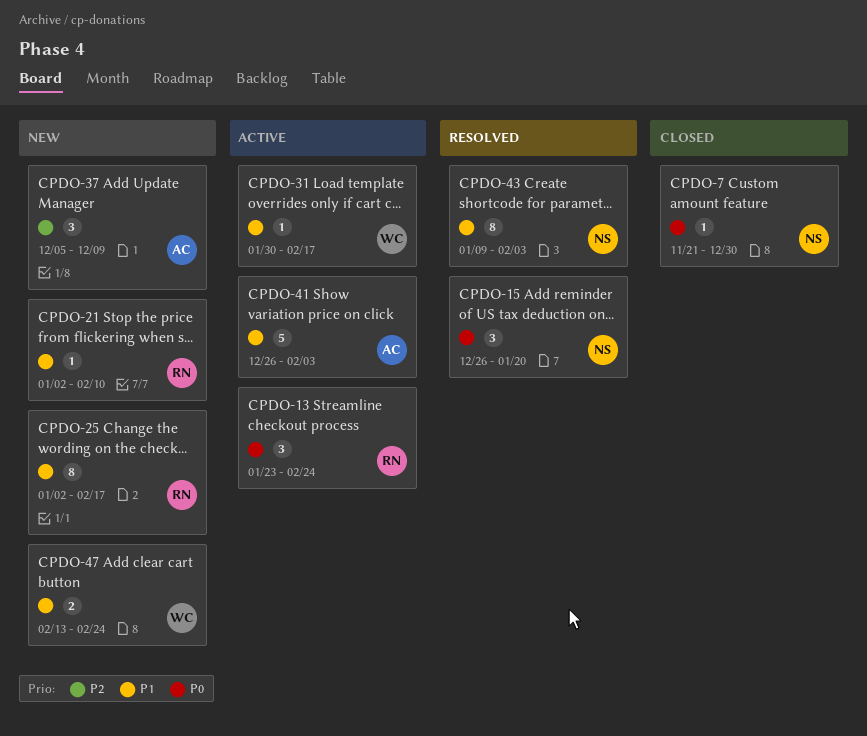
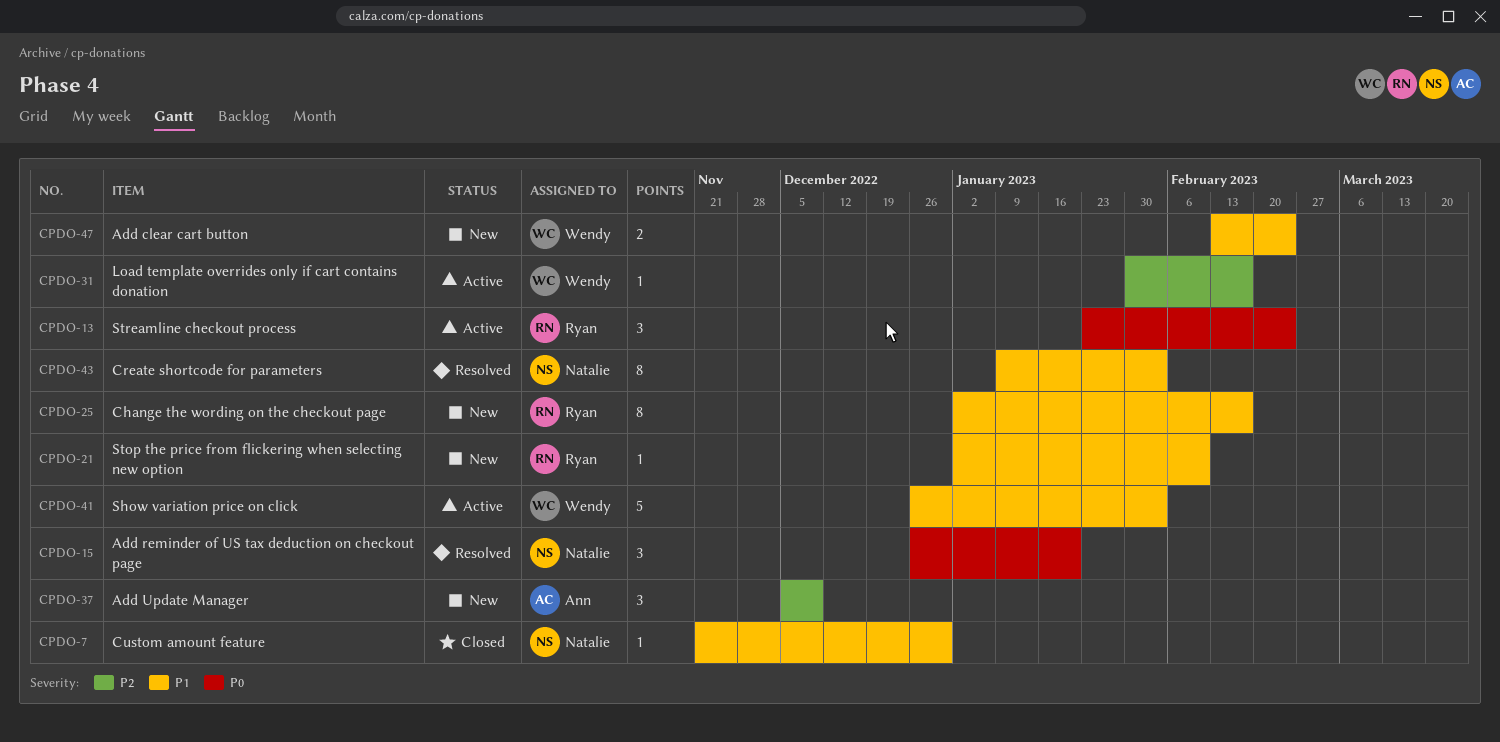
CPDO-7, priority: P0 -> P1
CPDO-31, priority: P1 -> P2
CPDO-41, owner: Ann -> Wendy

